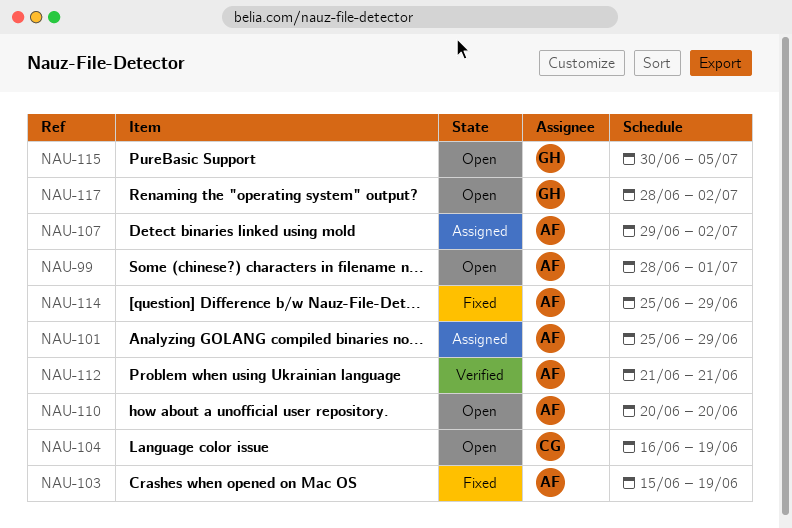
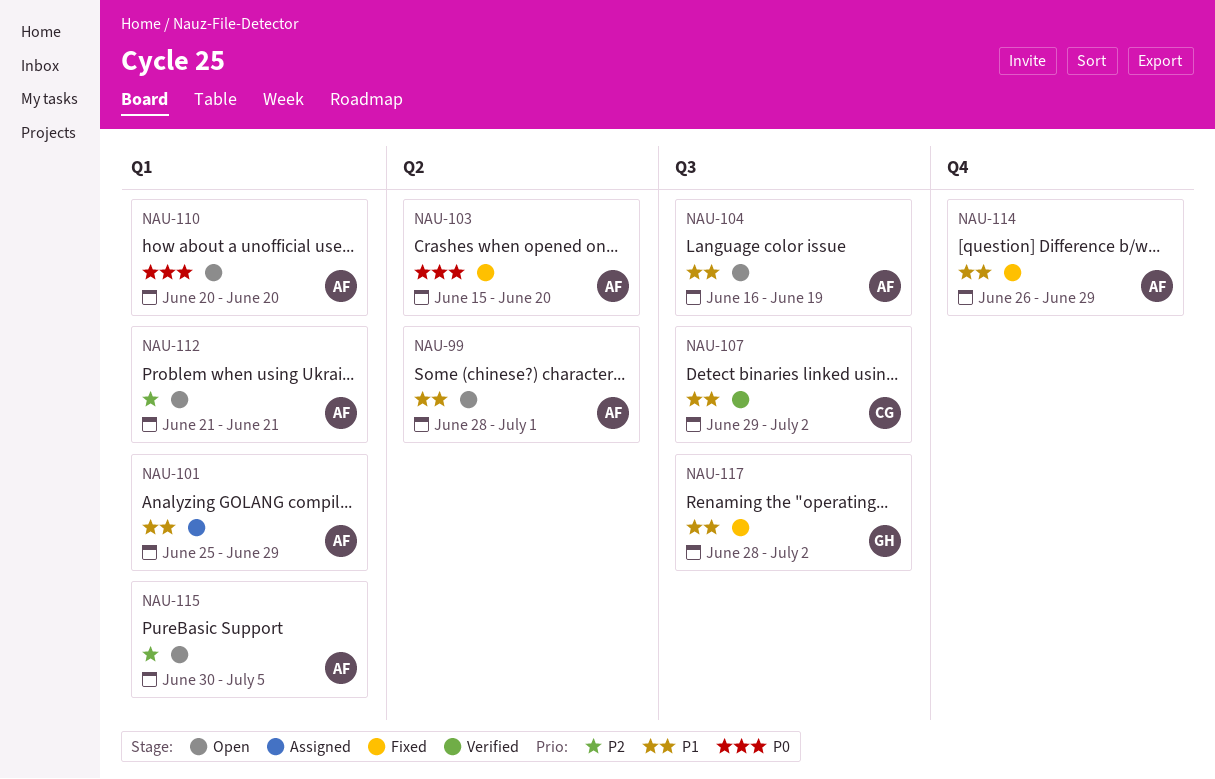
NAU-103, due: Jun 19 -> Jun 20
NAU-104, owner: CG -> AF
NAU-107, status: Assigned -> Verified
NAU-107, owner: AF -> CG
NAU-112, status: Verified -> Open
NAU-114, start: Jun 25 -> Jun 26
NAU-115, owner: GH -> AF
NAU-117, status: Open -> Fixed

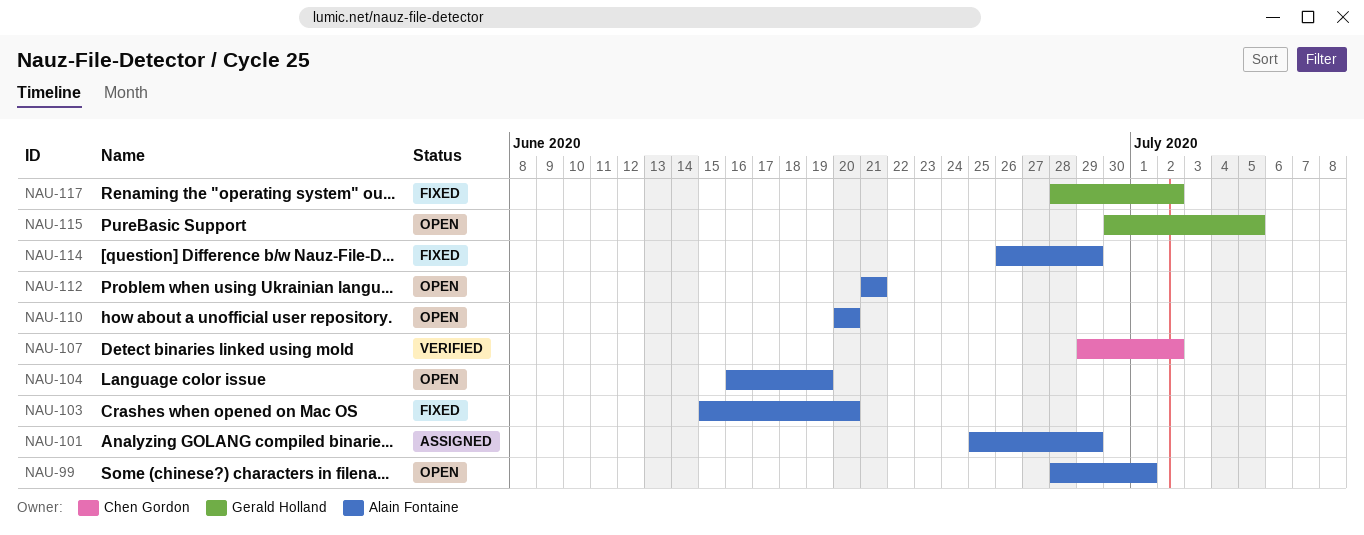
NAU-115, owner: Alain Fontaine -> Gerald Holland

